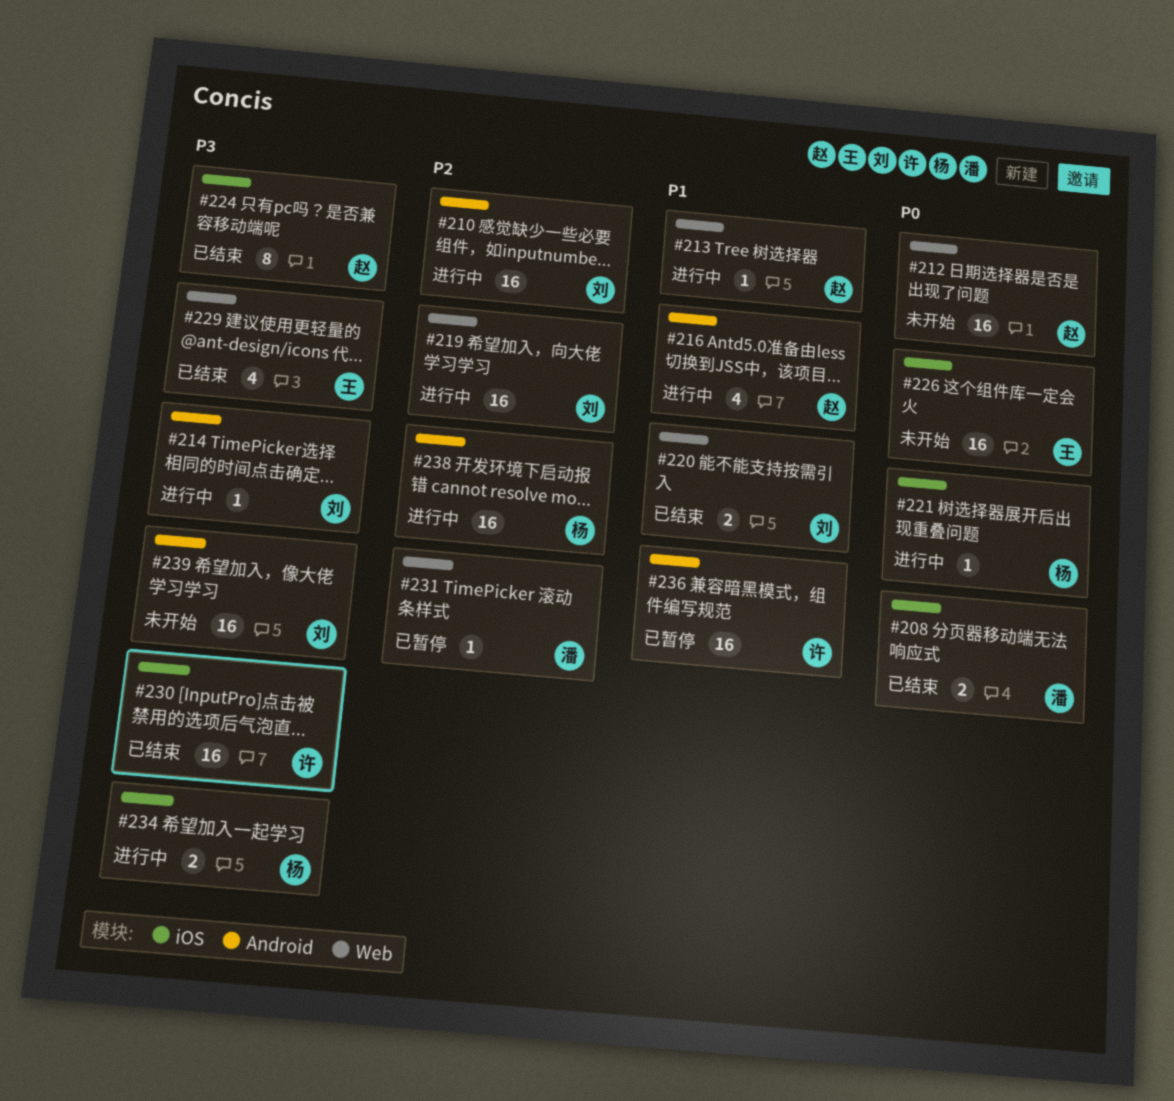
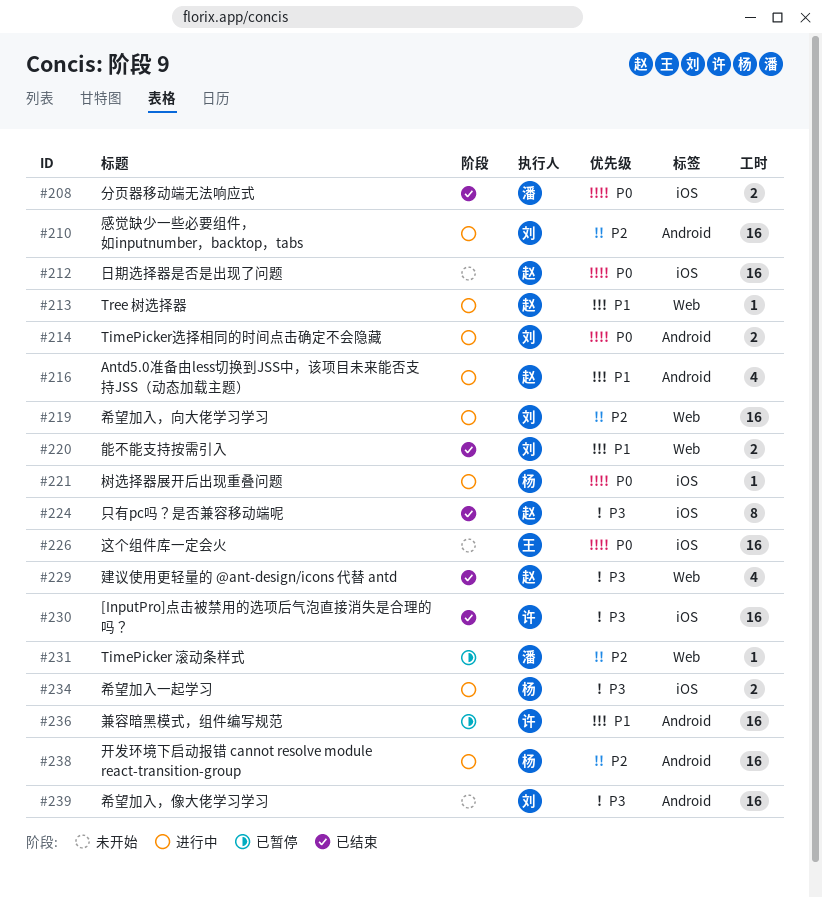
#212, label: Web -> iOS
#214, priority: P3 -> P0
#214, estimate: 1 -> 2
#229, owner: 王 -> 赵

